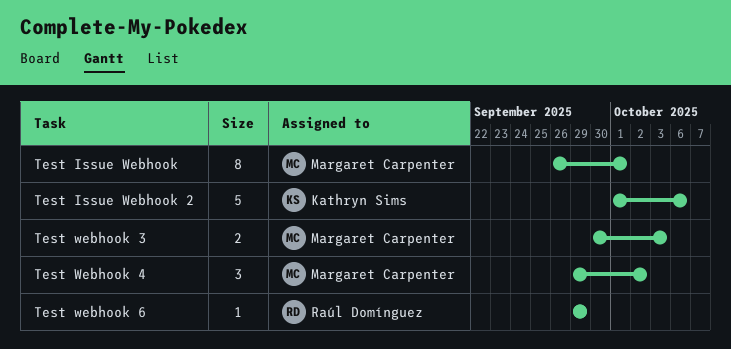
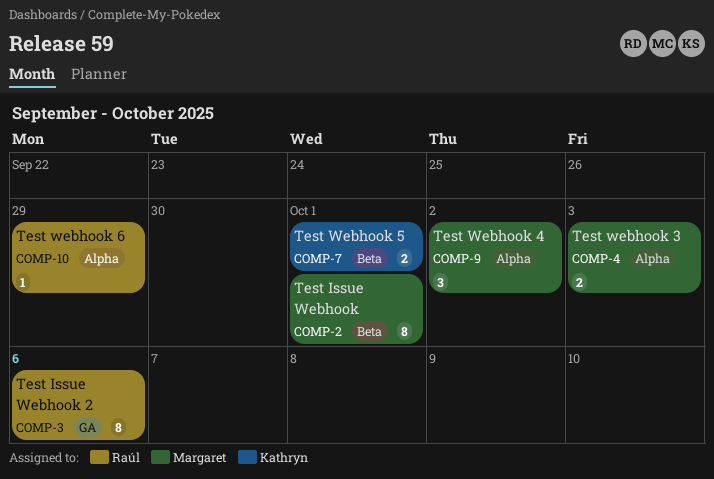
Test Issue Webhook 2, owner: Kathryn Sims -> Raúl Domínguez
Test Issue Webhook 2, estimate: 5 -> 8
Test Webhook 5: none -> present

